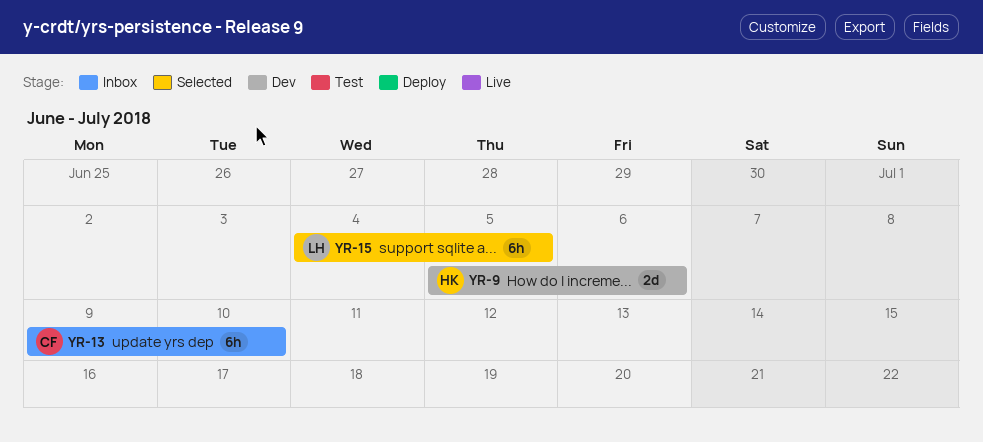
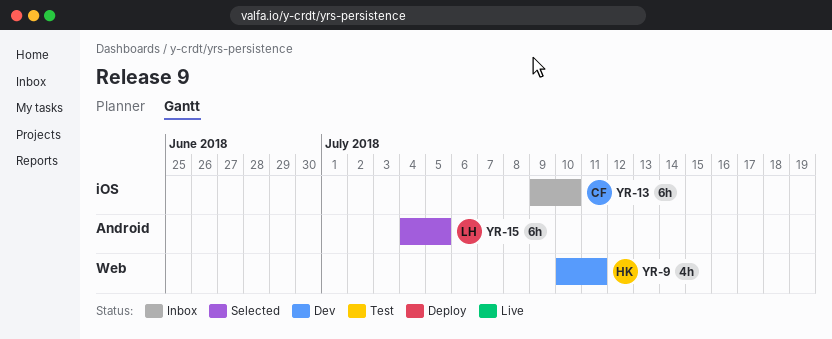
YR-9, estimate: 2d -> 4h
YR-9, start: Jul 5 -> Jul 10
YR-9, due: Jul 6 -> Jul 11

